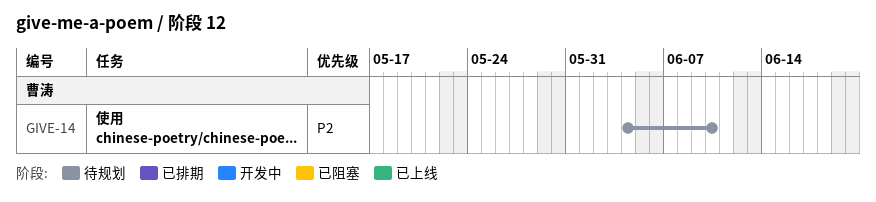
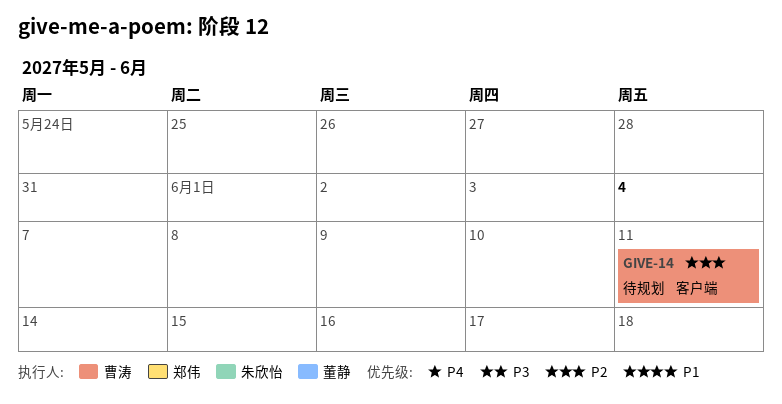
GIVE-14, due: Jun 10 -> Jun 11

